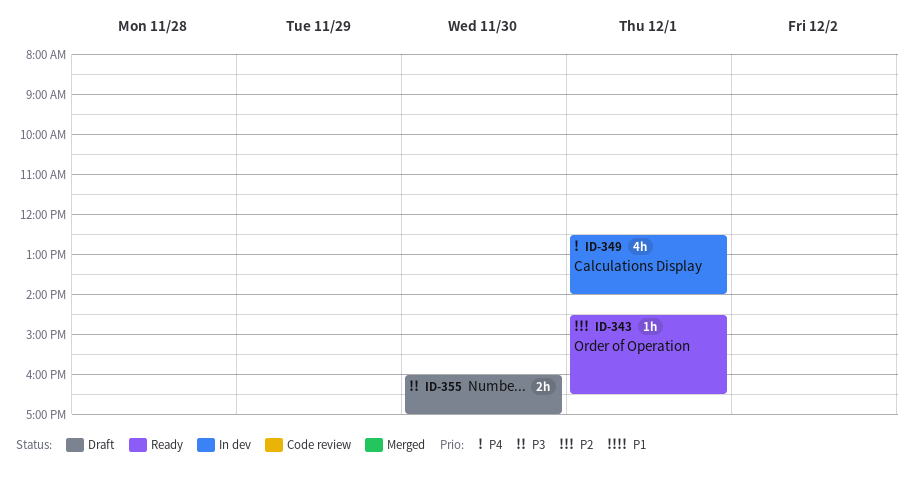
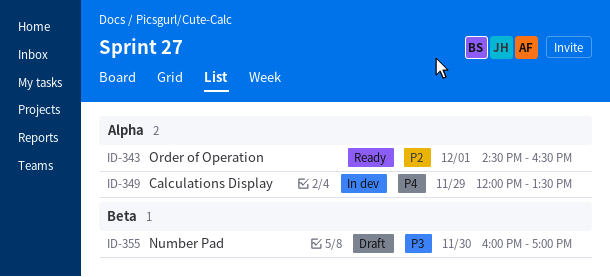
ID-349, day: Dec 1 -> Nov 29
ID-349, begins: 12:30 -> 12:00
ID-349, ends: 14:00 -> 13:30

